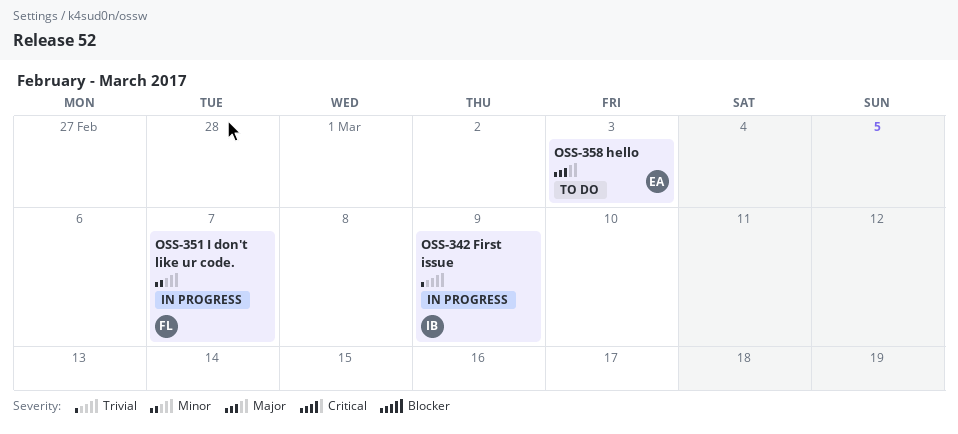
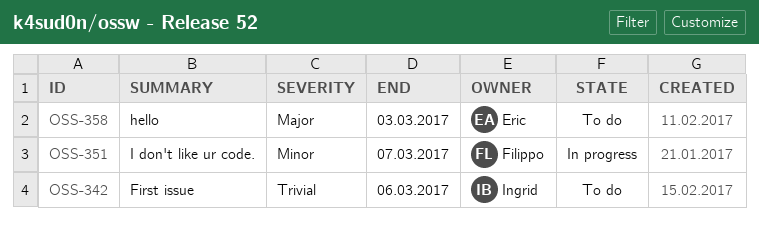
OSS-342, status: In progress -> To do
OSS-342, due: Mar 9 -> Mar 6

